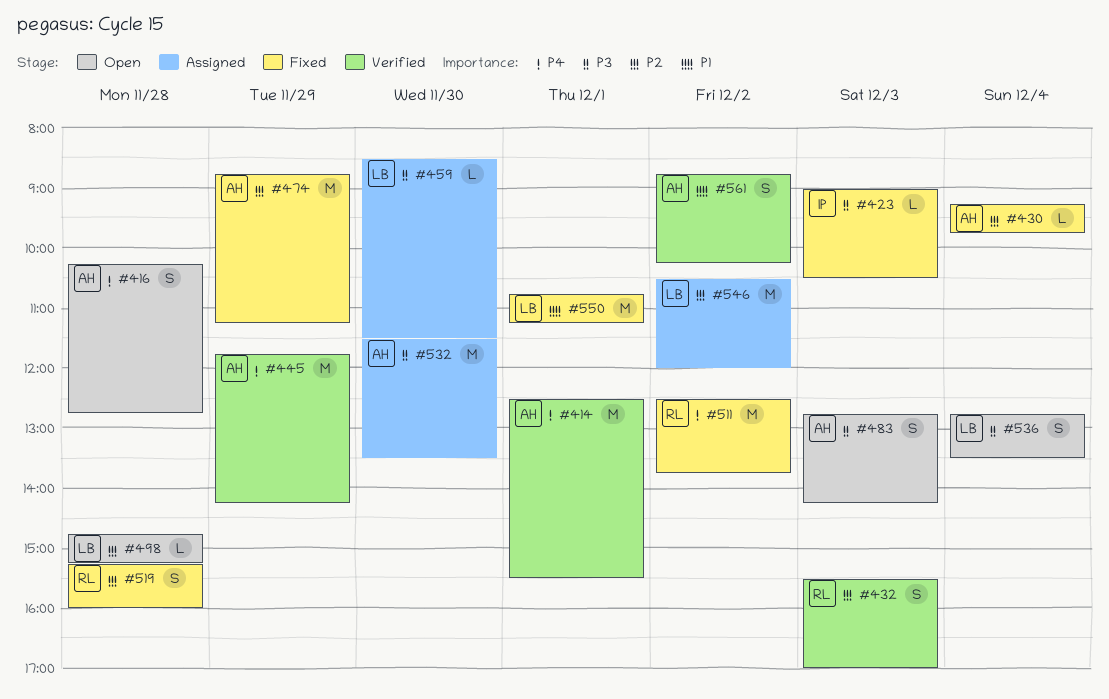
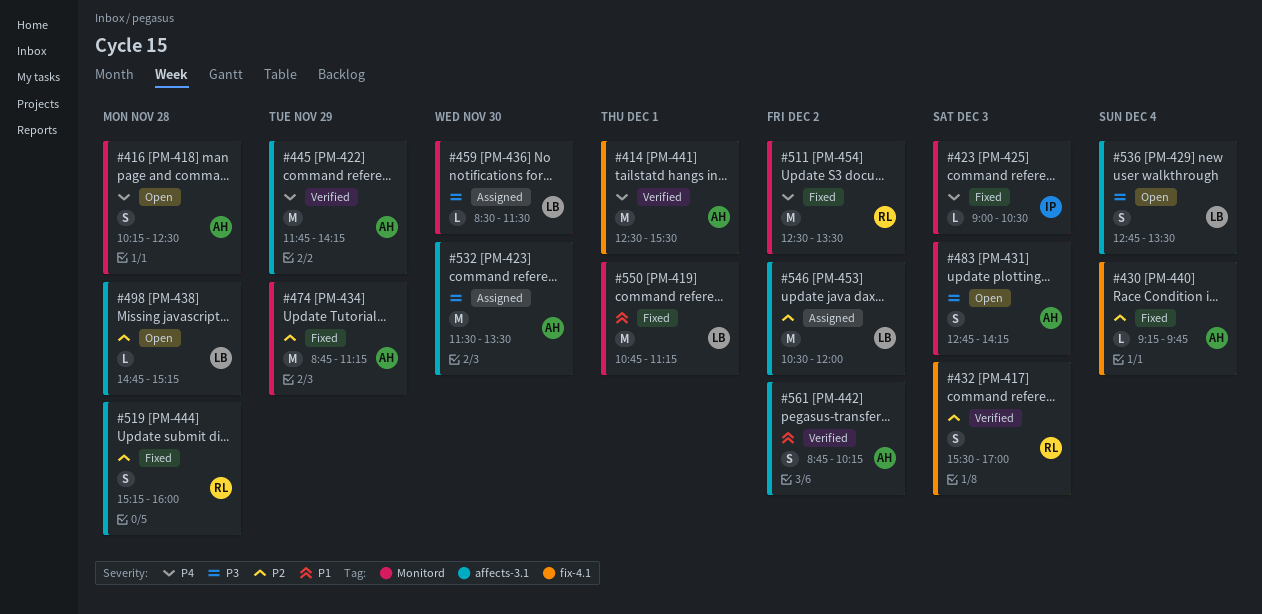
#416, ends: 12:45 -> 12:30
#423, priority: P3 -> P4
#511, ends: 13:45 -> 13:30

